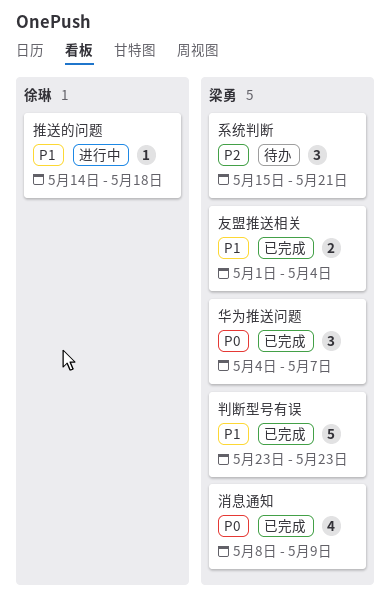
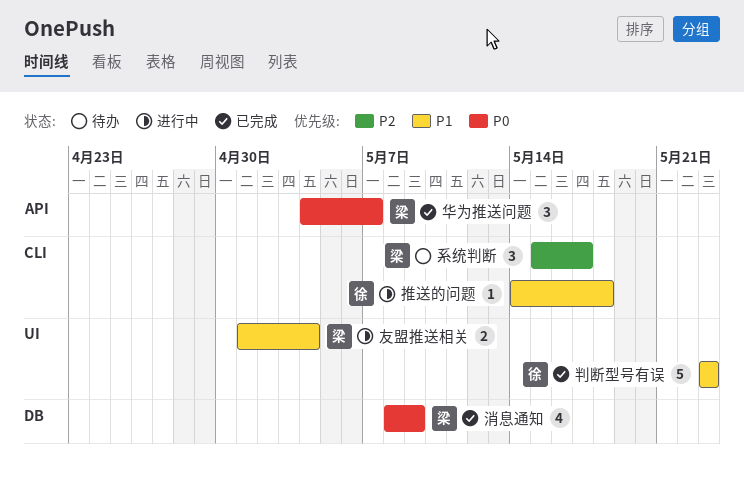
判断型号有误, owner: 梁勇 -> 徐琳
友盟推送相关, status: 已完成 -> 进行中
系统判断, due: May 21 -> May 17

